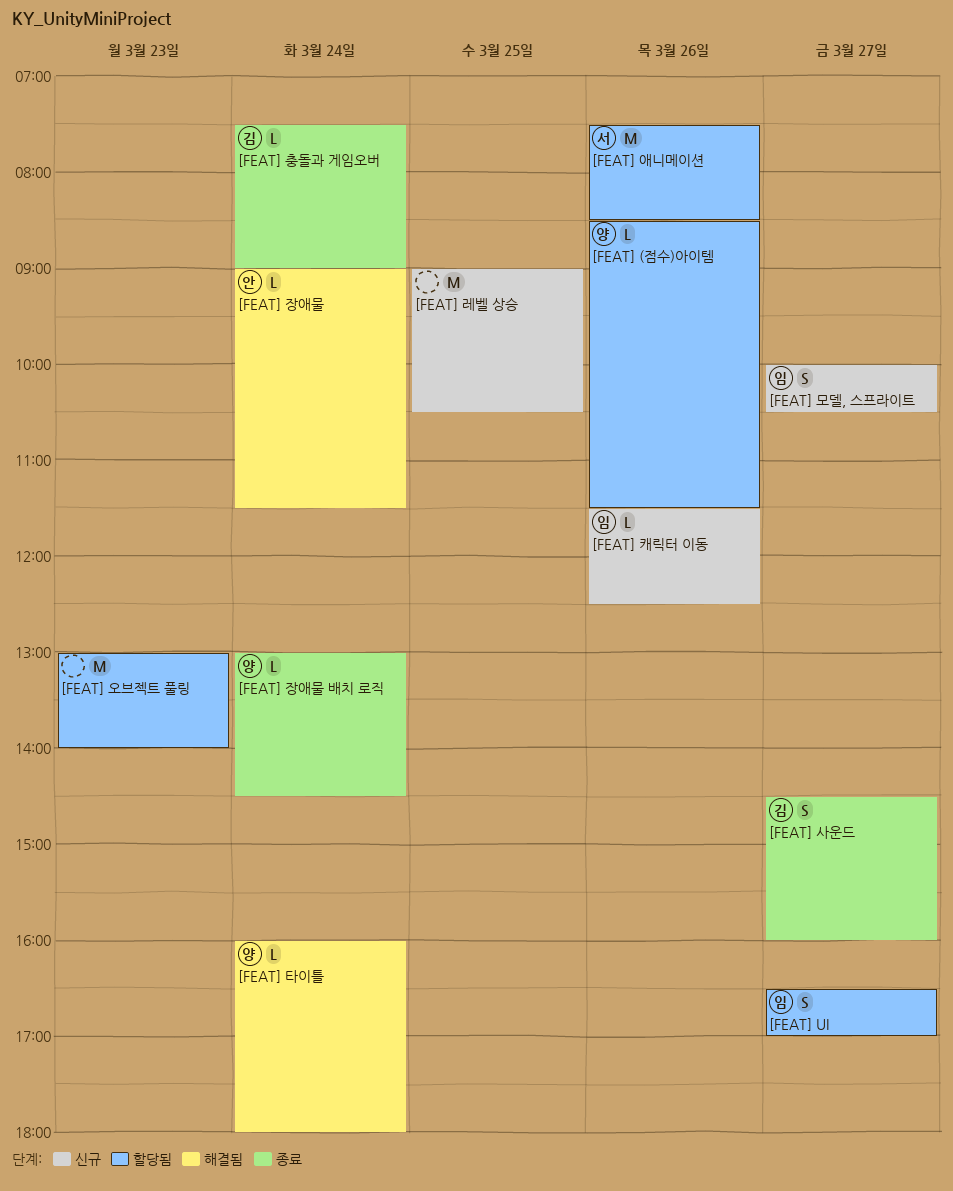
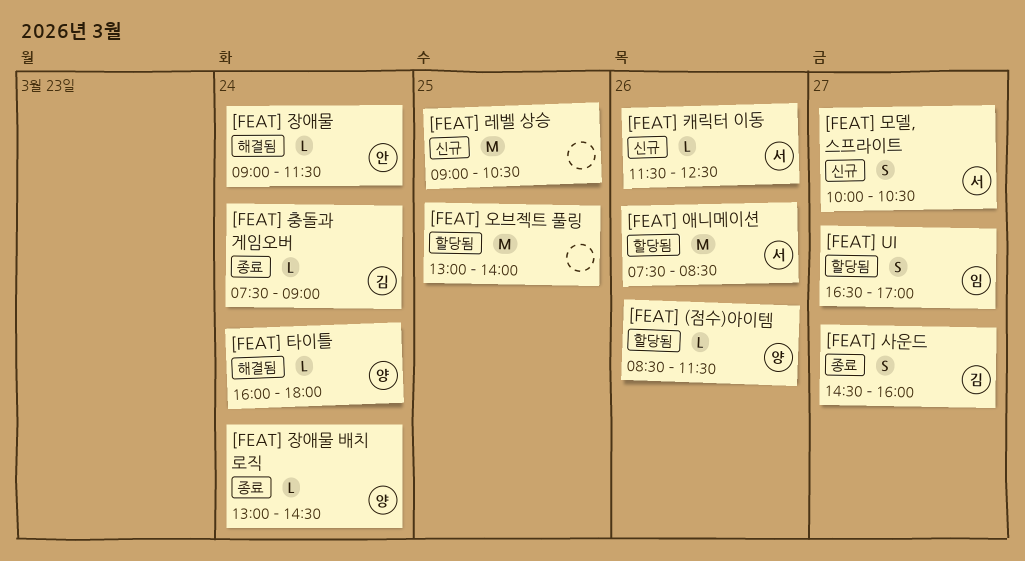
[FEAT] 모델, 스프라이트, owner: 임 -> 서
[FEAT] 오브젝트 풀링, day: Mar 23 -> Mar 25
[FEAT] 캐릭터 이동, owner: 임 -> 서

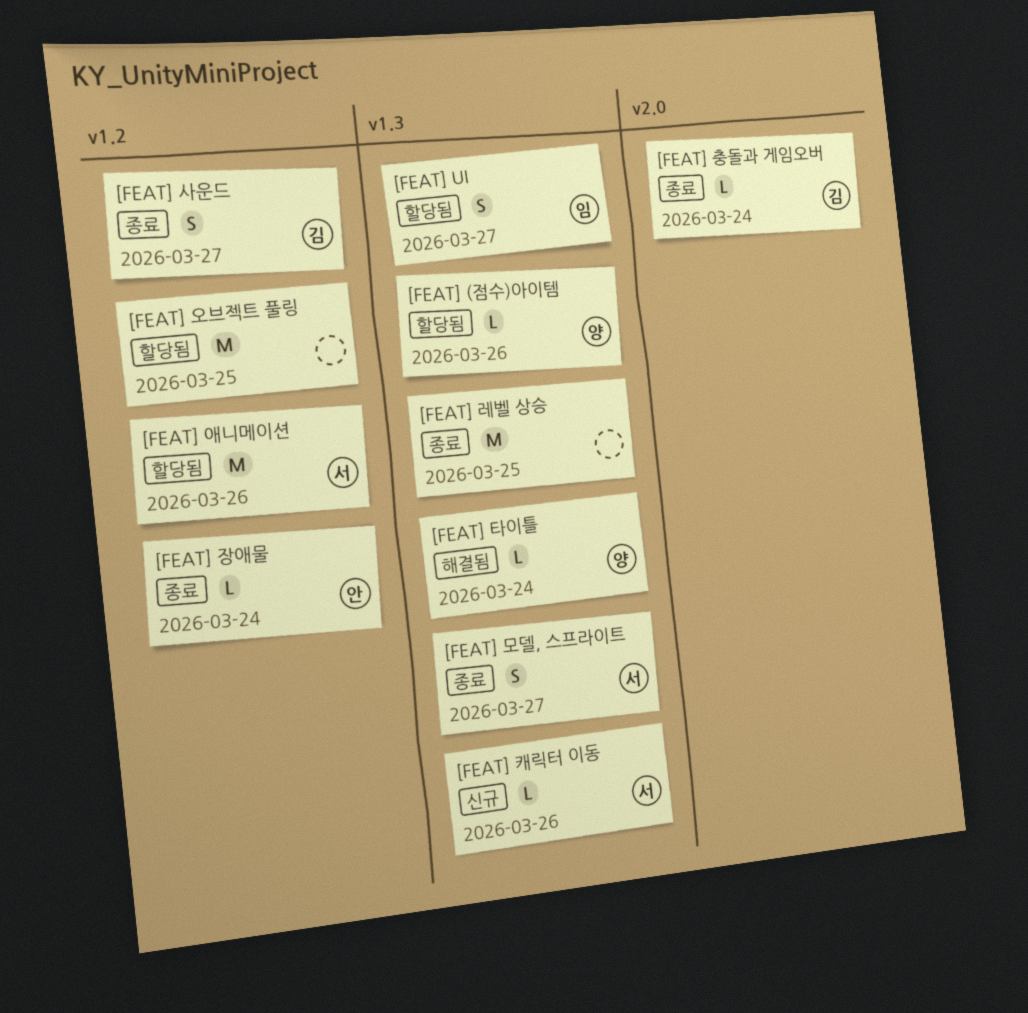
[FEAT] 레벨 상승, status: 신규 -> 종료
[FEAT] 모델, 스프라이트, status: 신규 -> 종료
[FEAT] 장애물, status: 해결됨 -> 종료
[FEAT] 장애물 배치 로직: present -> none

